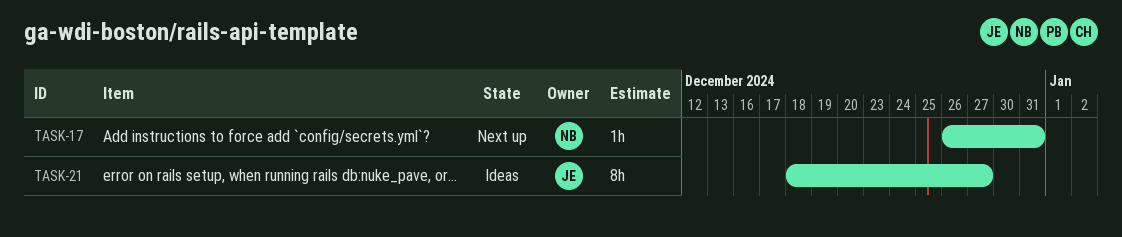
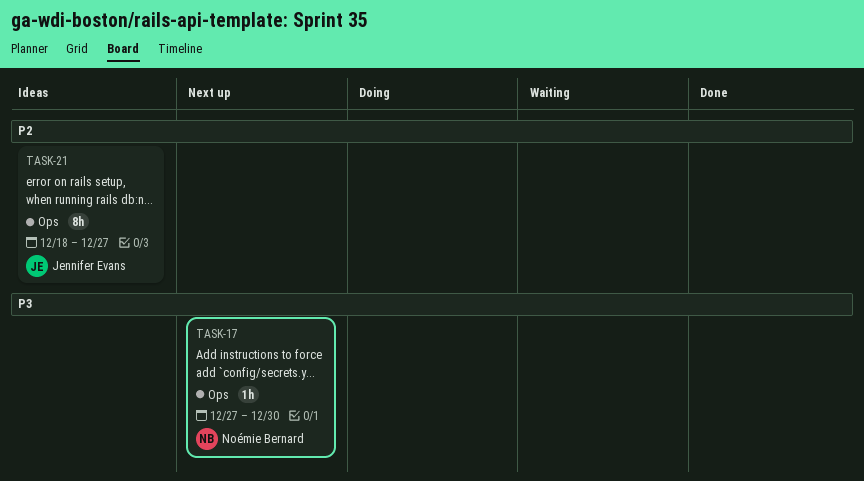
TASK-17, start: Dec 26 -> Dec 27
TASK-17, due: Dec 31 -> Dec 30

